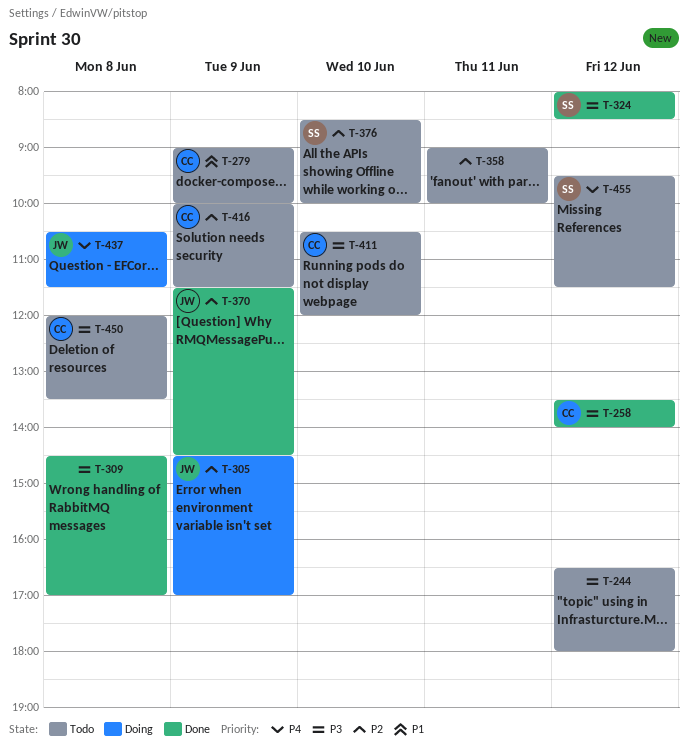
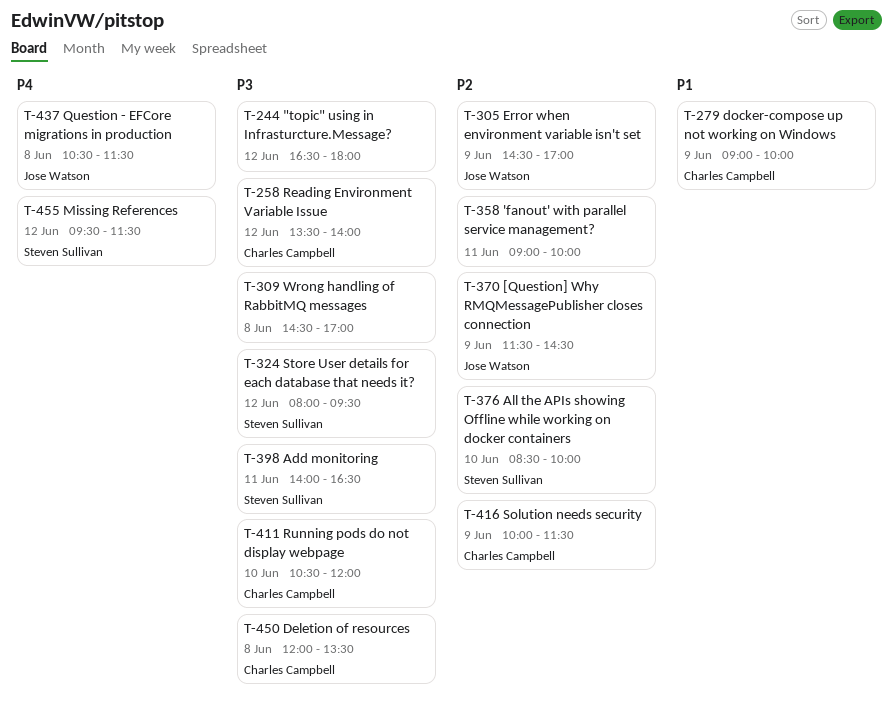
T-324, ends: 08:30 -> 09:30
T-398: none -> present

